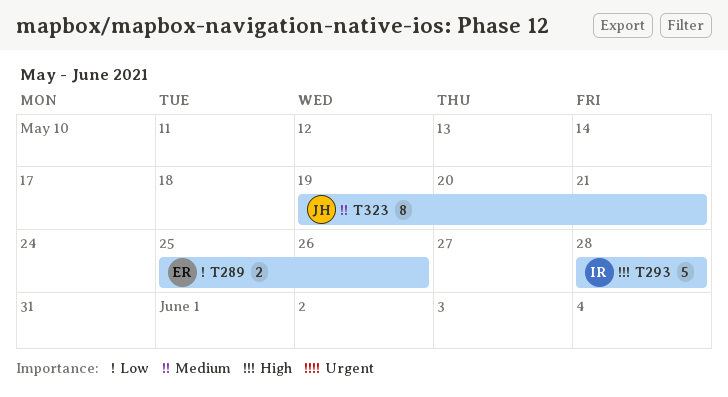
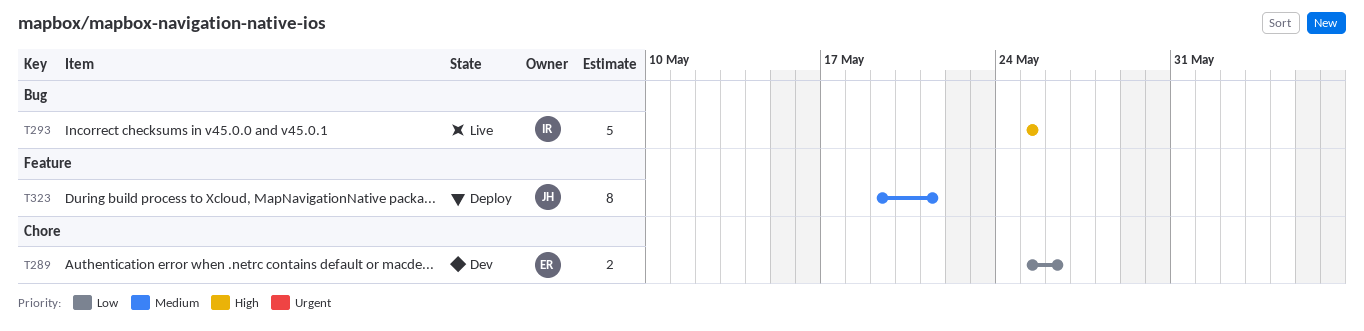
T293, start: May 28 -> May 25
T293, due: May 28 -> May 25

